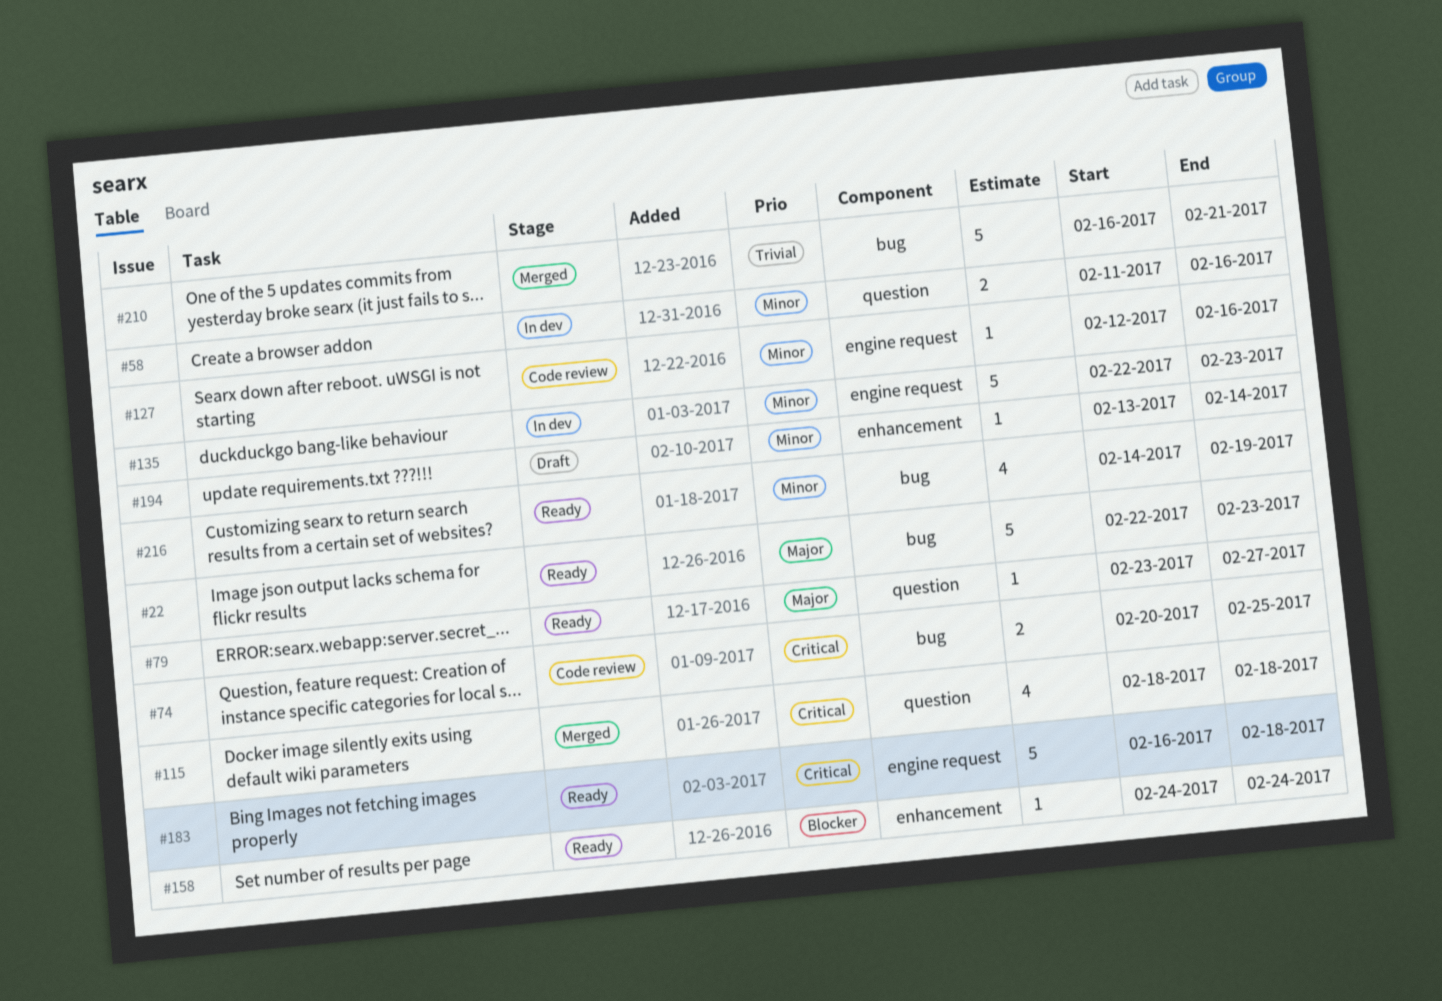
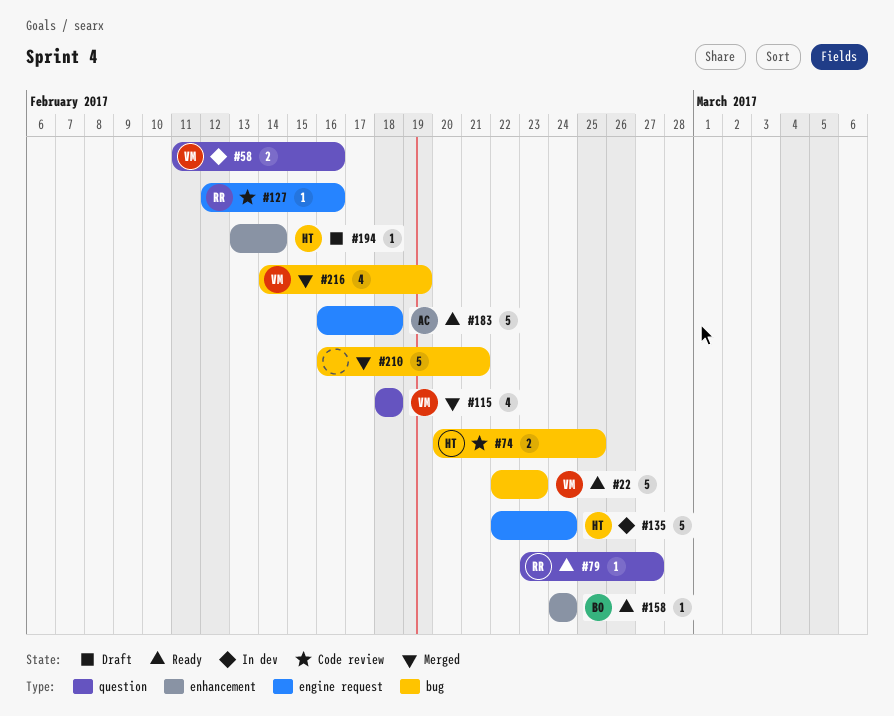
#135, due: Feb 23 -> Feb 24
#216, status: Ready -> Merged

